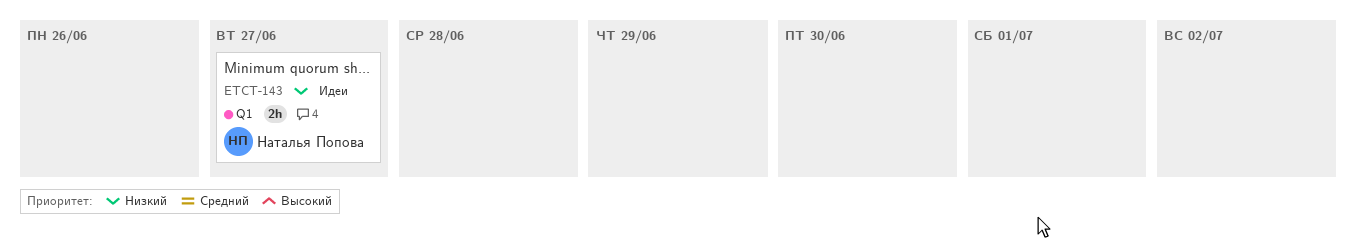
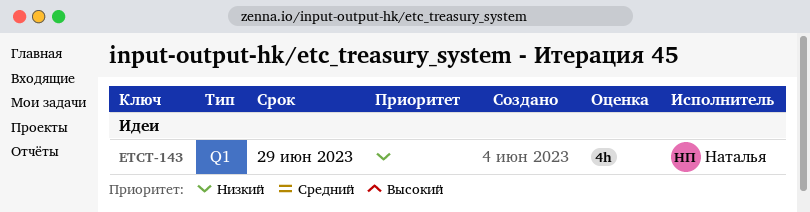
ETCT-143, estimate: 2h -> 4h
ETCT-143, due: Jun 27 -> Jun 29

